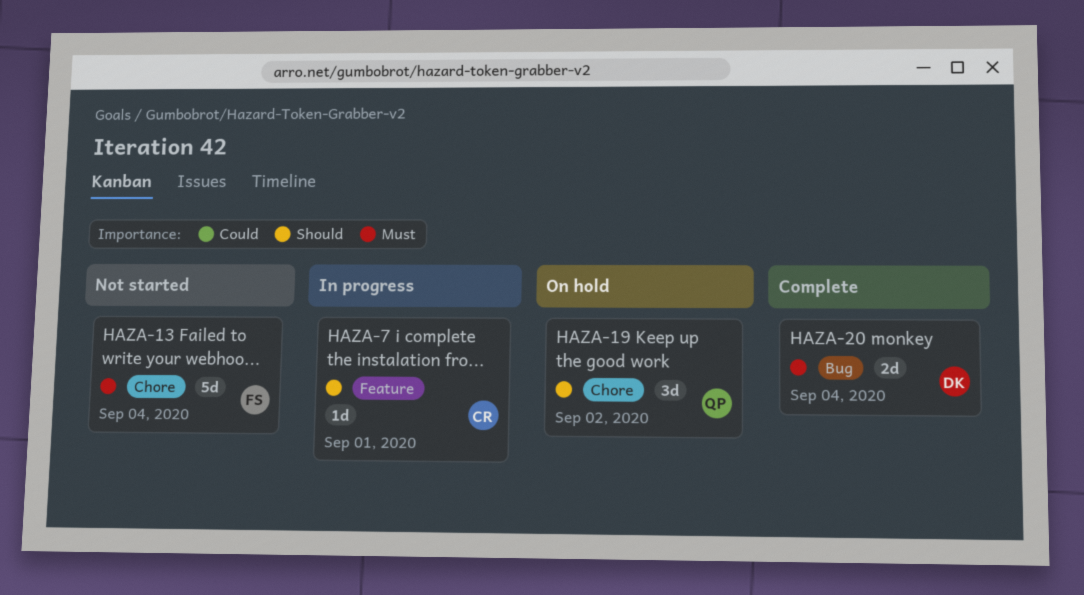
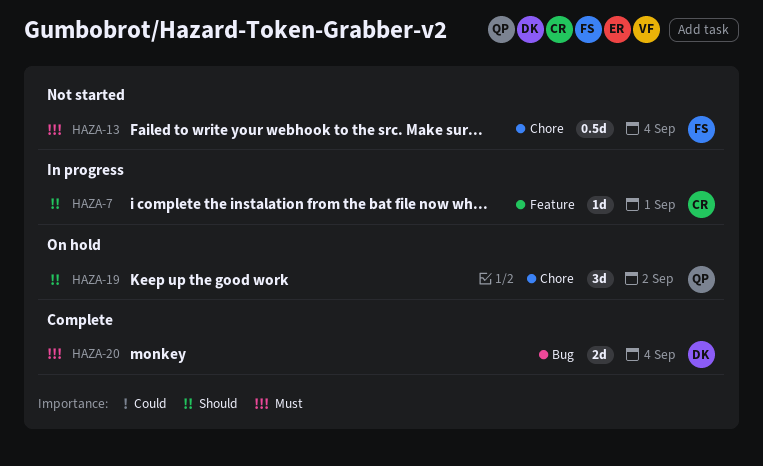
HAZA-13, estimate: 5d -> 0.5d

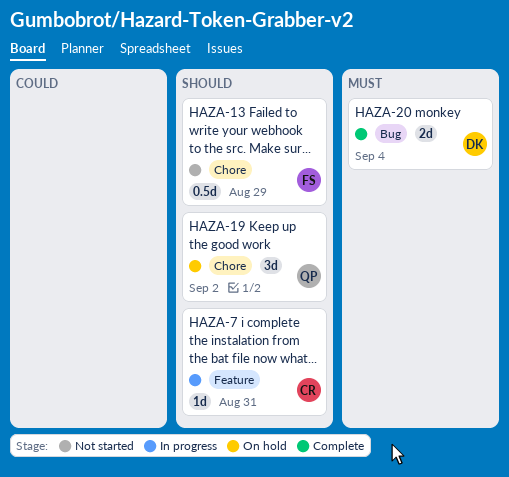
HAZA-7, due: Sep 1 -> Aug 31
HAZA-13, priority: Must -> Should
HAZA-13, due: Sep 4 -> Aug 29

